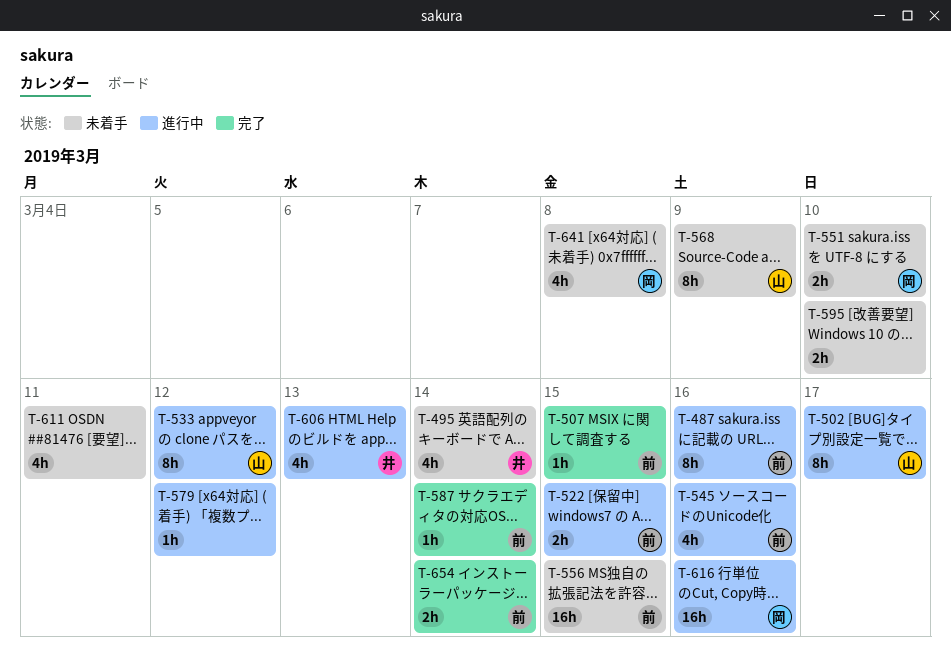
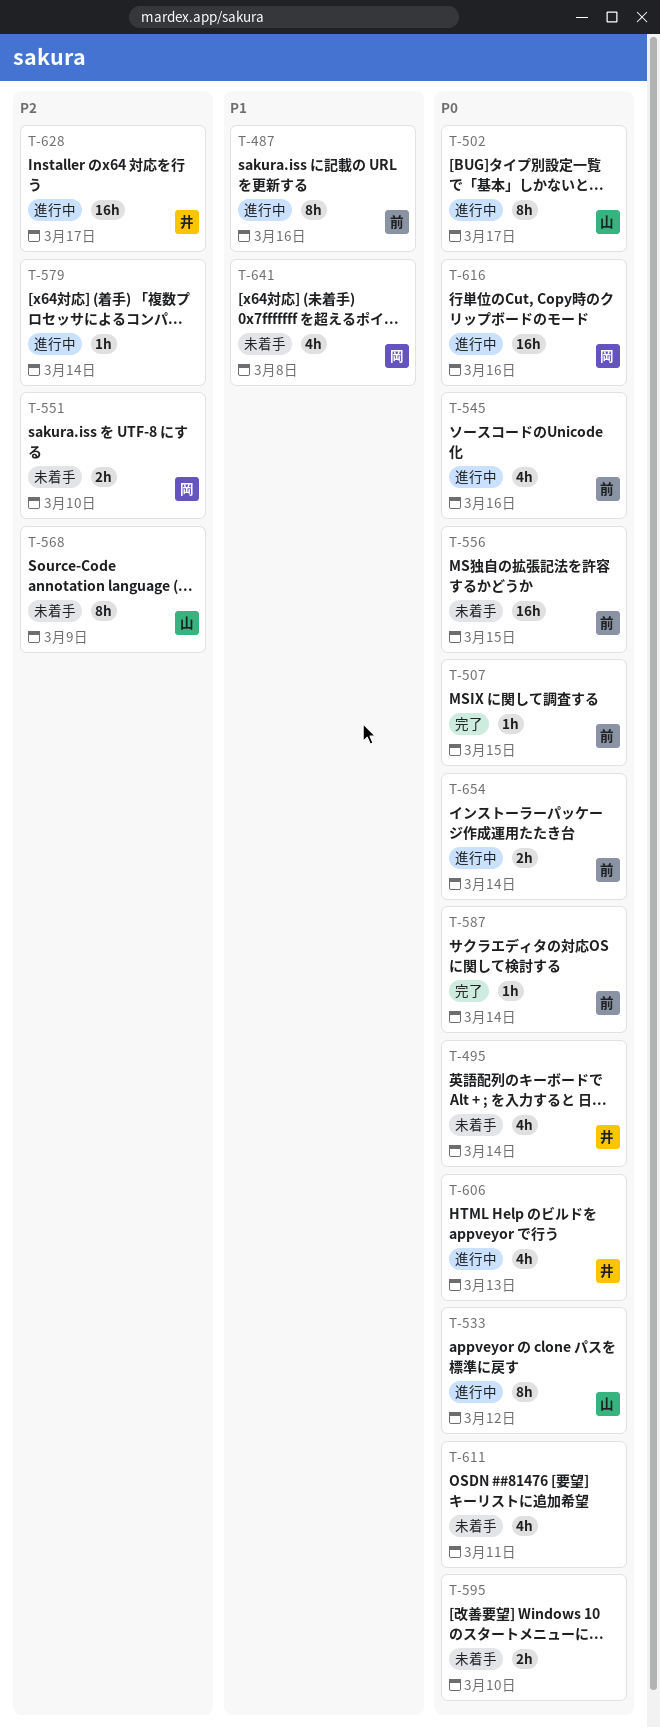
T-522: present -> none
T-579, due: Mar 12 -> Mar 14
T-628: none -> present
T-654, status: 完了 -> 進行中

